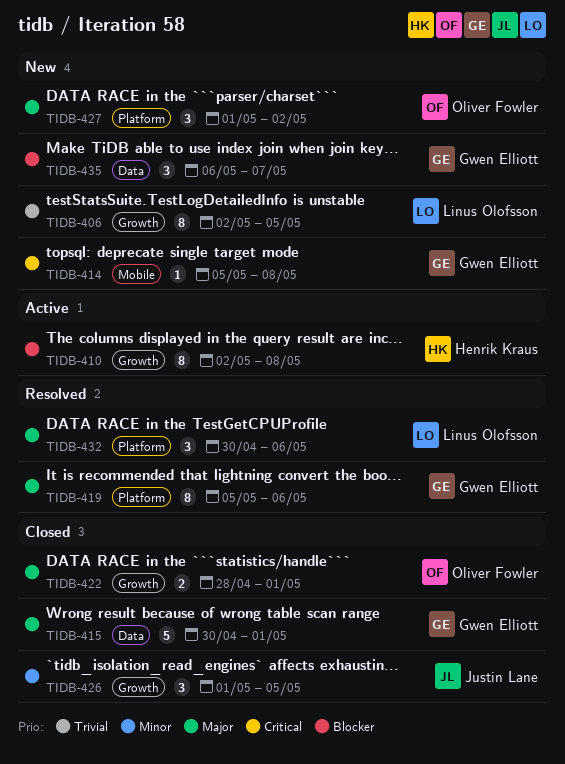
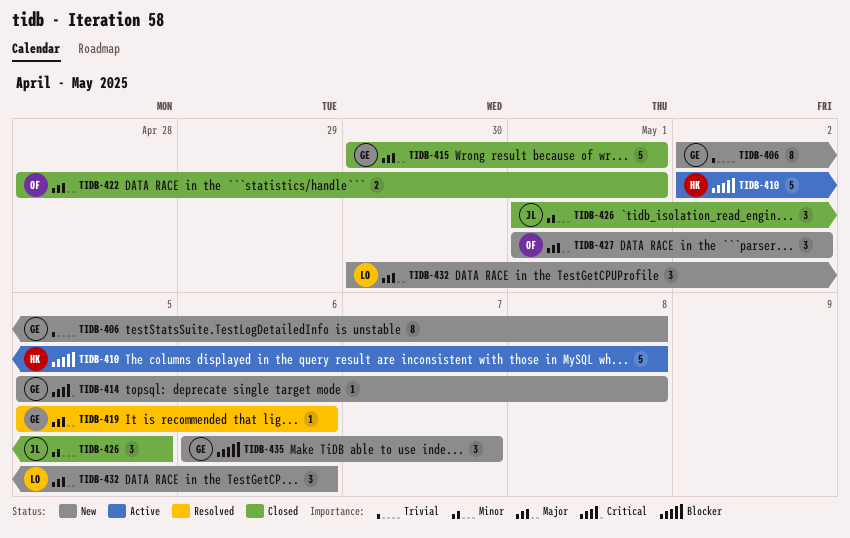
TIDB-406, owner: Linus Olofsson -> Gwen Elliott
TIDB-406, due: May 5 -> May 8
TIDB-410, estimate: 8 -> 5
TIDB-419, estimate: 8 -> 1
TIDB-432, status: Resolved -> New

